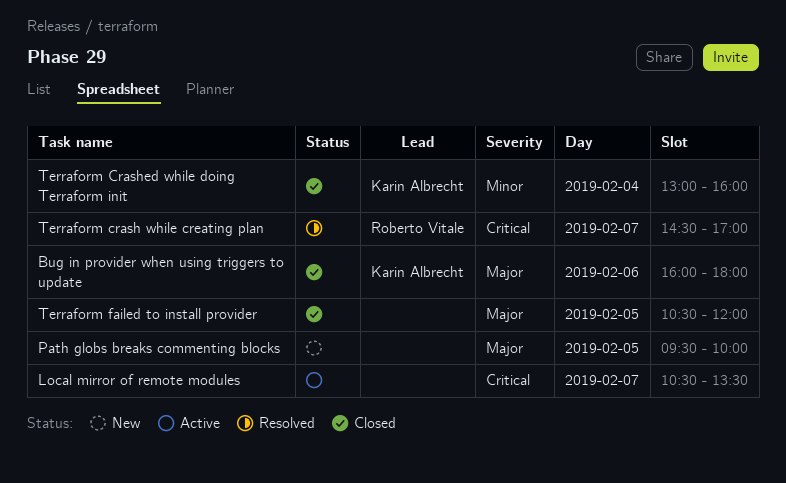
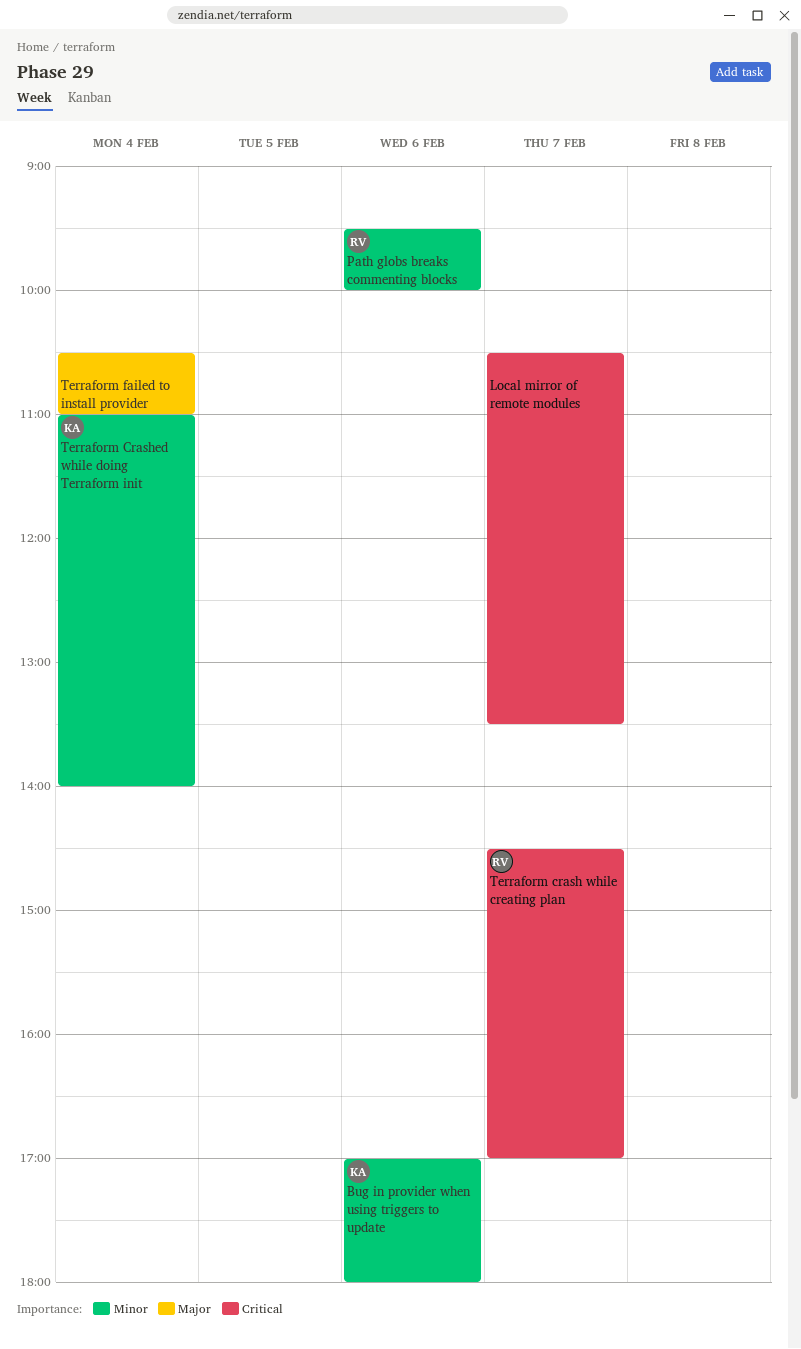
Bug in provider when using triggers to update, priority: Major -> Minor
Bug in provider when using triggers to update, begins: 16:00 -> 17:00
Path globs breaks commenting blocks, owner: none -> Roberto Vitale
Path globs breaks commenting blocks, priority: Major -> Minor
Path globs breaks commenting blocks, day: Feb 5 -> Feb 6
Terraform Crashed while doing Terraform init, begins: 13:00 -> 11:00
Terraform Crashed while doing Terraform init, ends: 16:00 -> 14:00
Terraform failed to install provider, day: Feb 5 -> Feb 4
Terraform failed to install provider, ends: 12:00 -> 11:00

